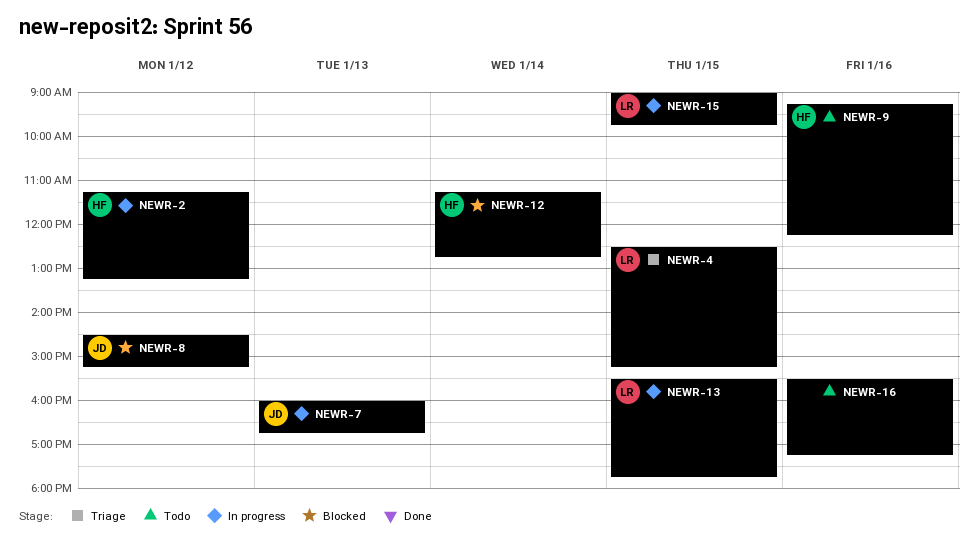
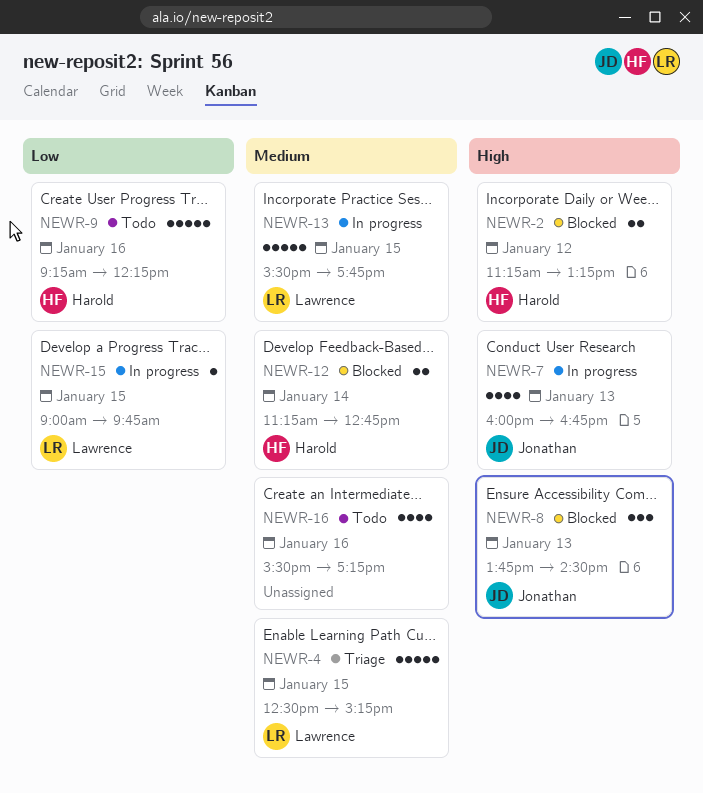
NEWR-2, status: In progress -> Blocked
NEWR-8, day: Jan 12 -> Jan 13
NEWR-8, begins: 14:30 -> 13:45
NEWR-8, ends: 15:15 -> 14:30

